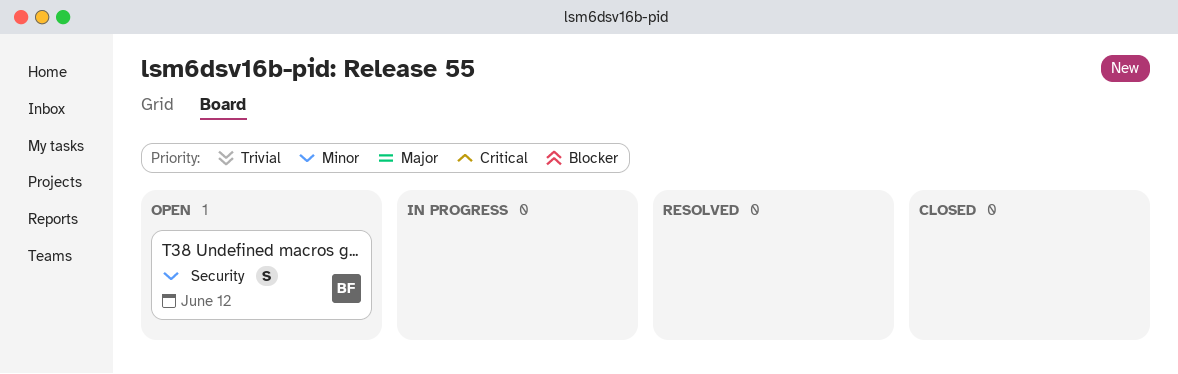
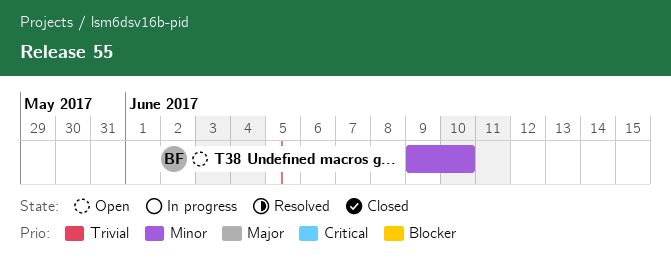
T38, due: Jun 12 -> Jun 10

